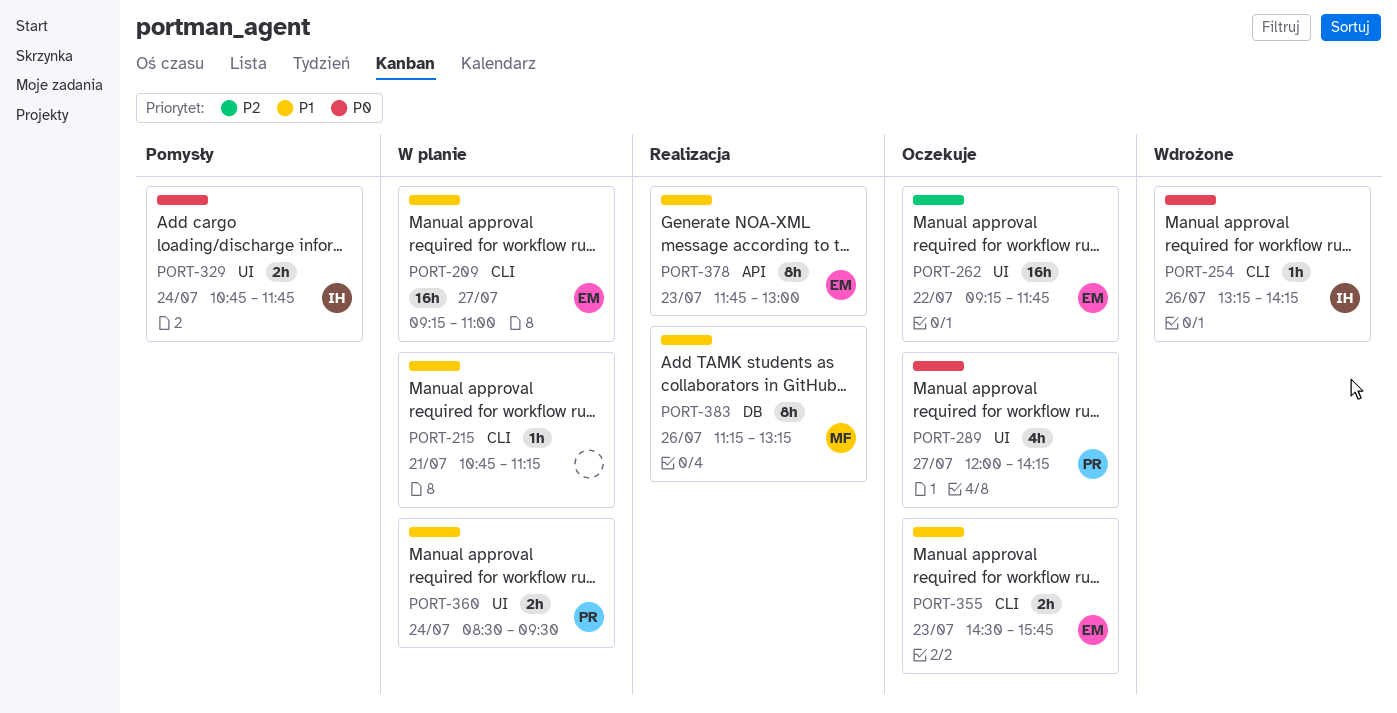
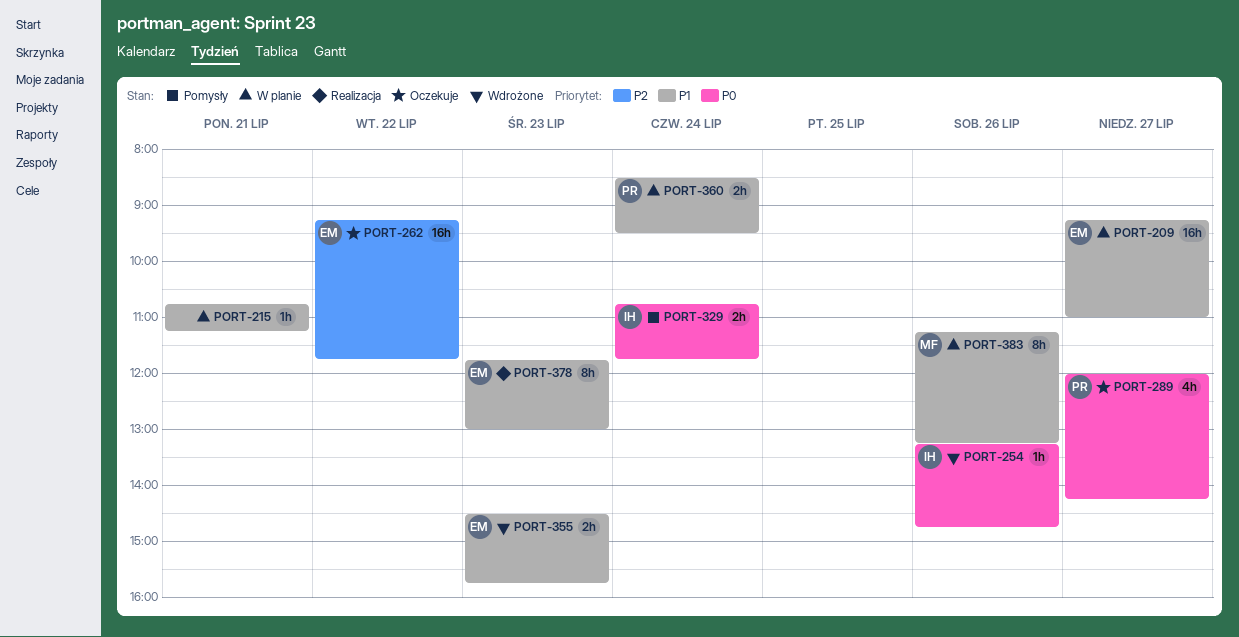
PORT-254, ends: 14:15 -> 14:45
PORT-355, status: Oczekuje -> Wdrożone
PORT-383, status: Realizacja -> W planie

